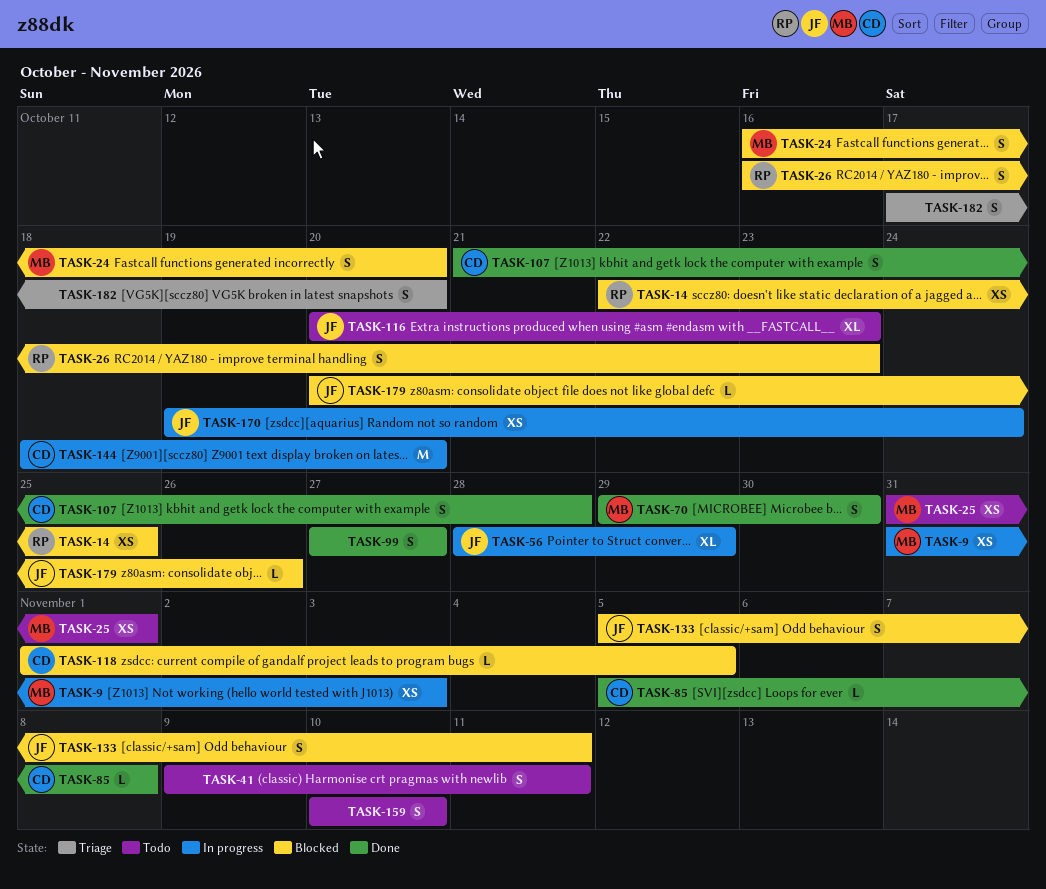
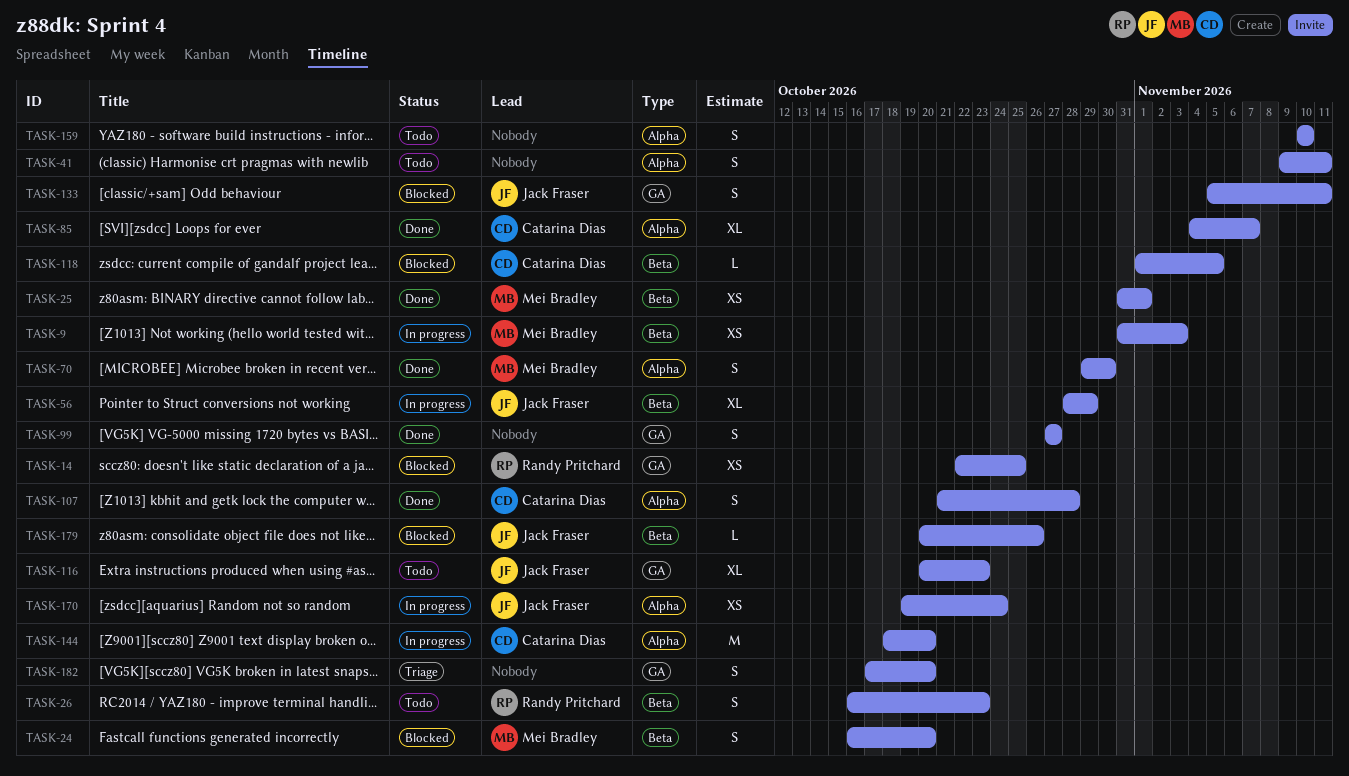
TASK-25, status: Todo -> Done
TASK-26, status: Blocked -> Todo
TASK-85, estimate: L -> XL
TASK-85, start: Nov 5 -> Nov 4
TASK-85, due: Nov 8 -> Nov 7

